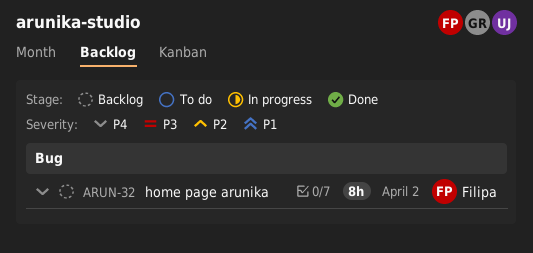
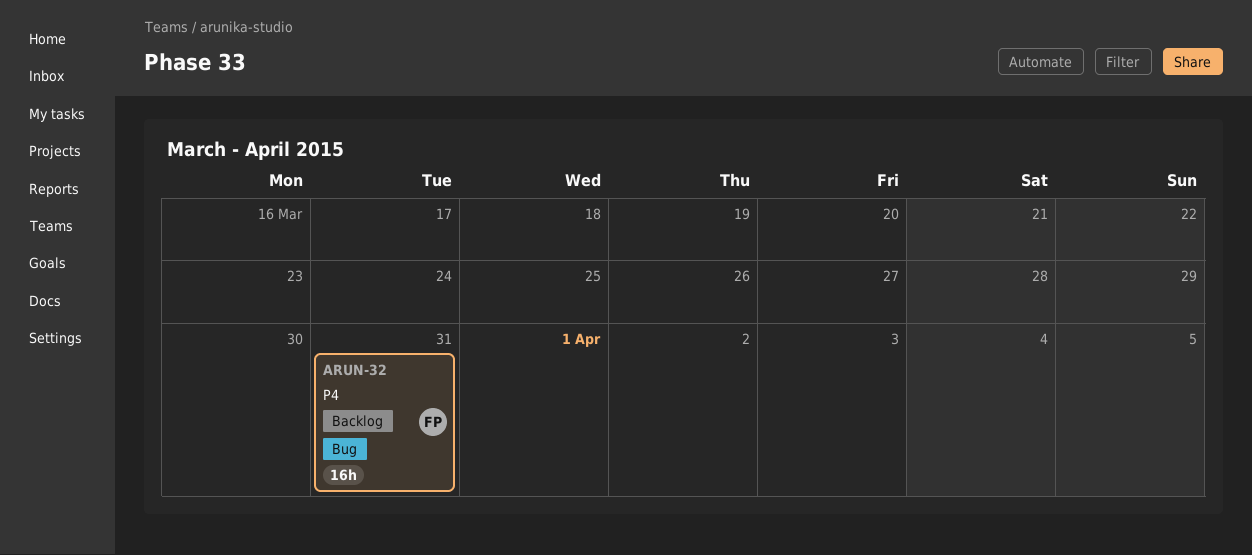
ARUN-32, estimate: 8h -> 16h
ARUN-32, due: Apr 2 -> Mar 31

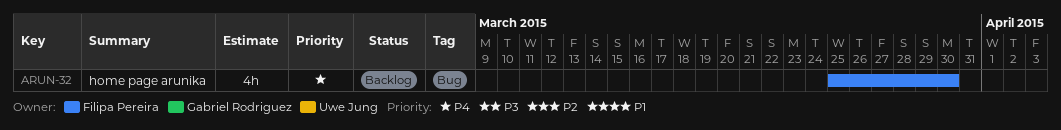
ARUN-32, estimate: 16h -> 4h
ARUN-32, due: Mar 31 -> Mar 30

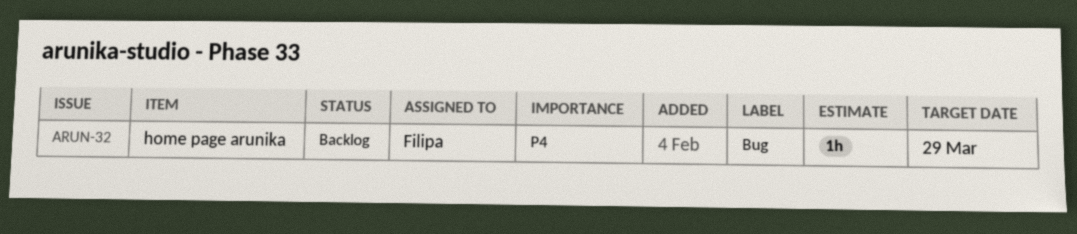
ARUN-32, estimate: 4h -> 1h
ARUN-32, due: Mar 30 -> Mar 29

